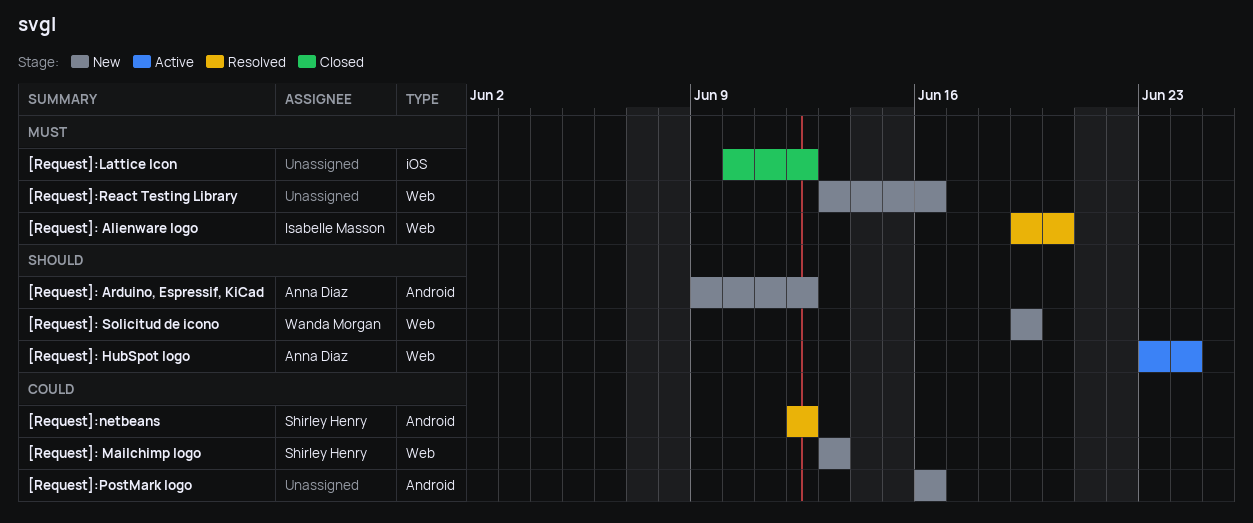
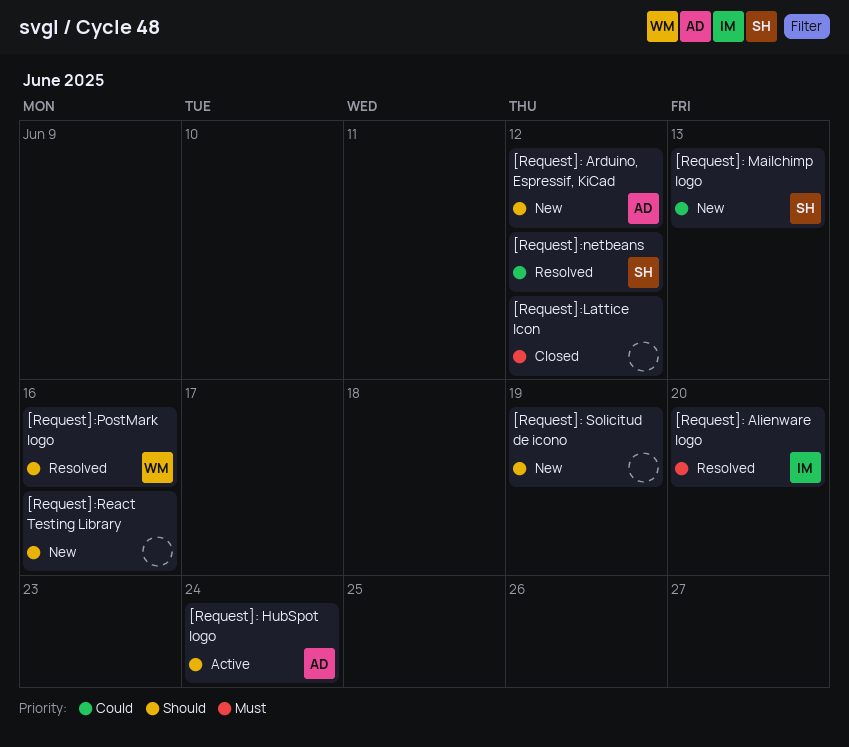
[Request]: Solicitud de icono, owner: Wanda Morgan -> none
[Request]:PostMark logo, status: New -> Resolved
[Request]:PostMark logo, owner: none -> Wanda Morgan
[Request]:PostMark logo, priority: Could -> Should
[Request]:React Testing Library, priority: Must -> Should

